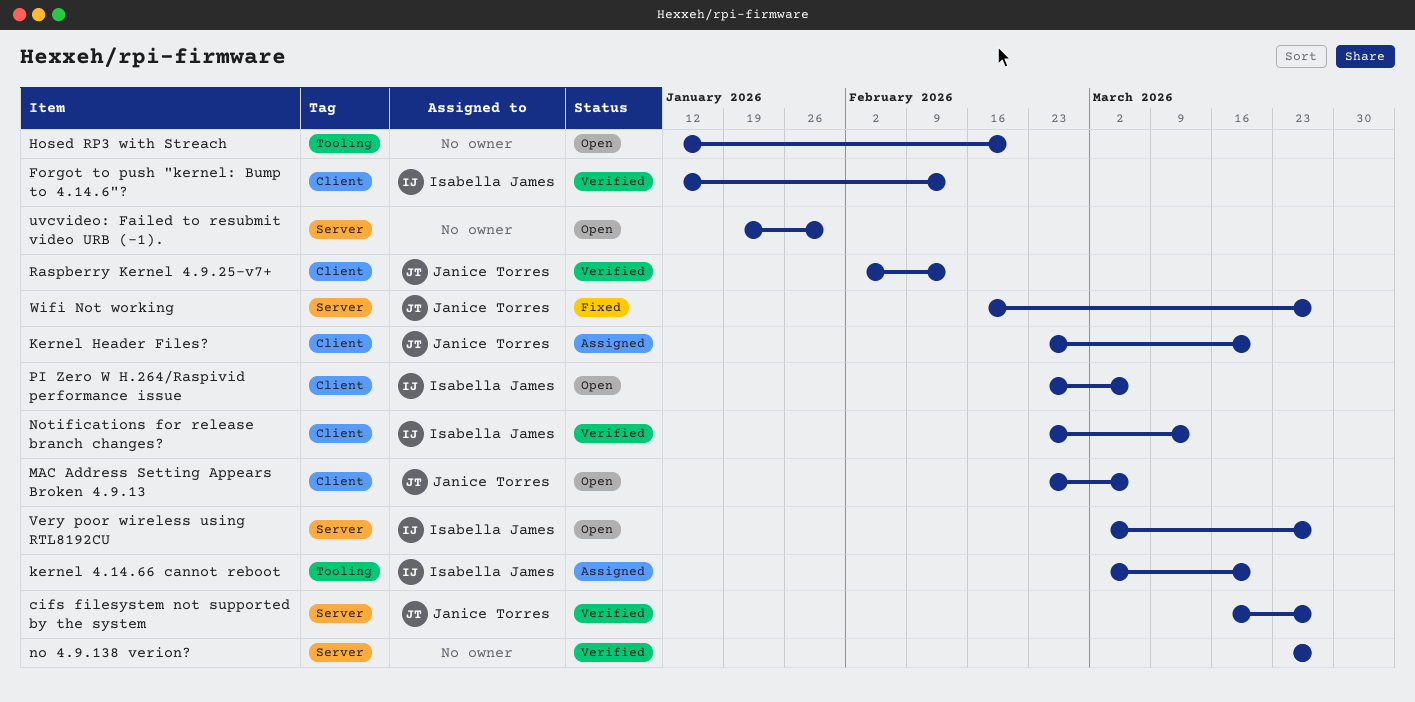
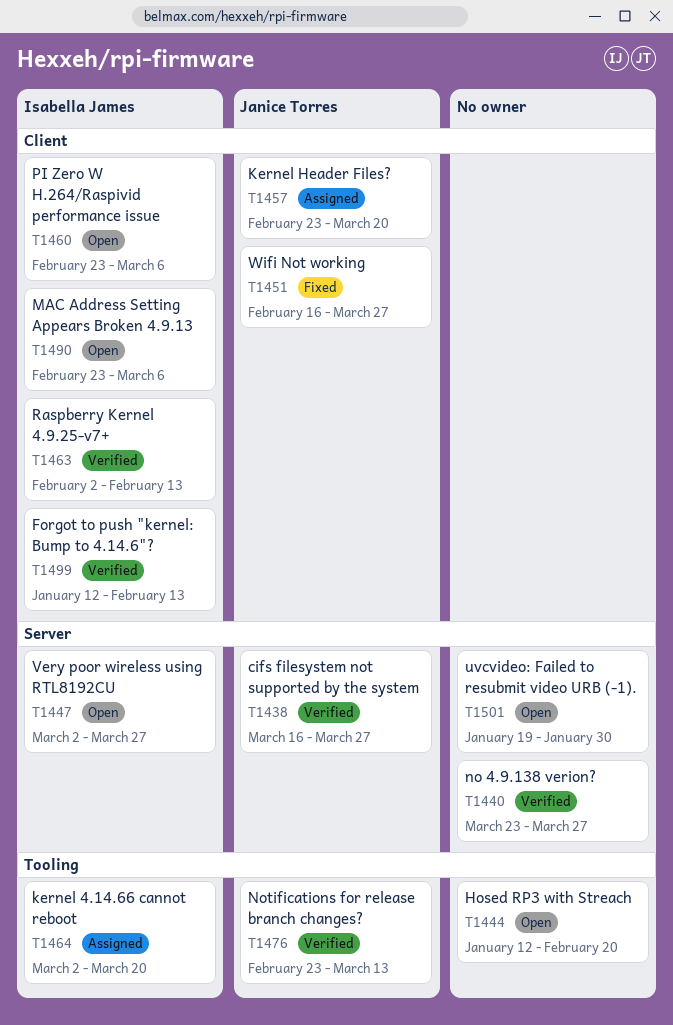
MAC Address Setting Appears Broken 4.9.13, owner: Janice Torres -> Isabella James
Notifications for release branch changes?, owner: Isabella James -> Janice Torres
Notifications for release branch changes?, label: Client -> Tooling
Raspberry Kernel 4.9.25-v7+, owner: Janice Torres -> Isabella James
Wifi Not working, label: Server -> Client

